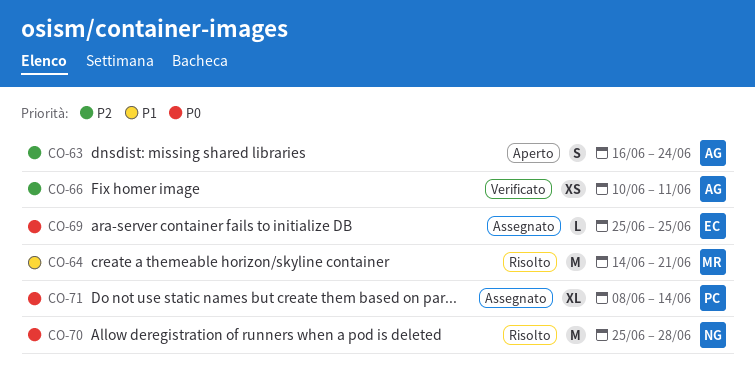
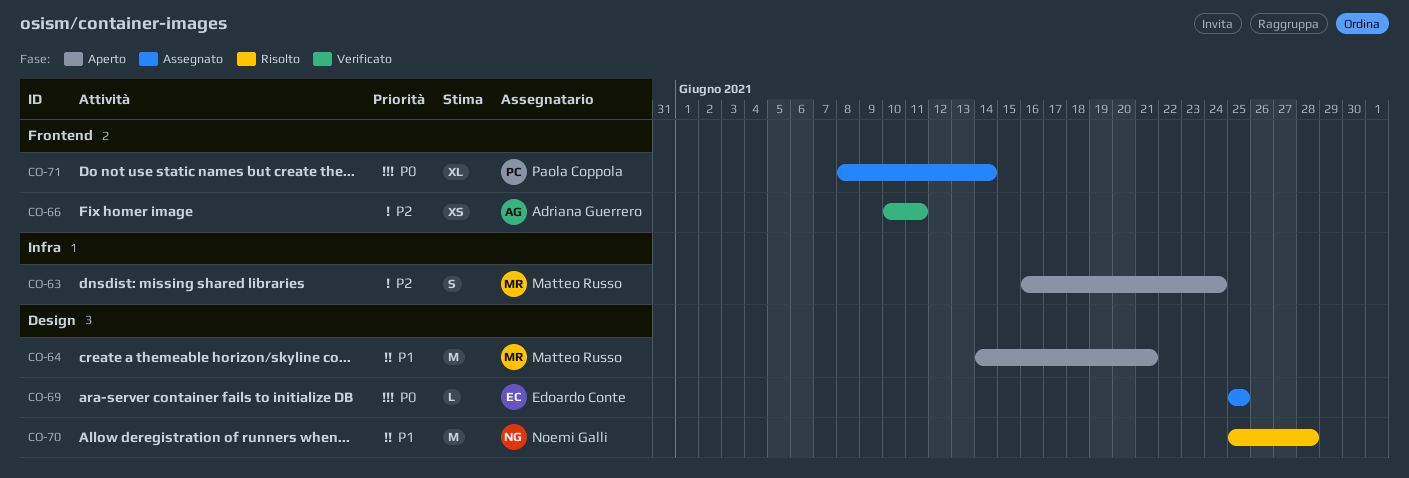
CO-63, owner: Adriana Guerrero -> Matteo Russo
CO-64, status: Risolto -> Aperto
CO-70, priority: P0 -> P1

